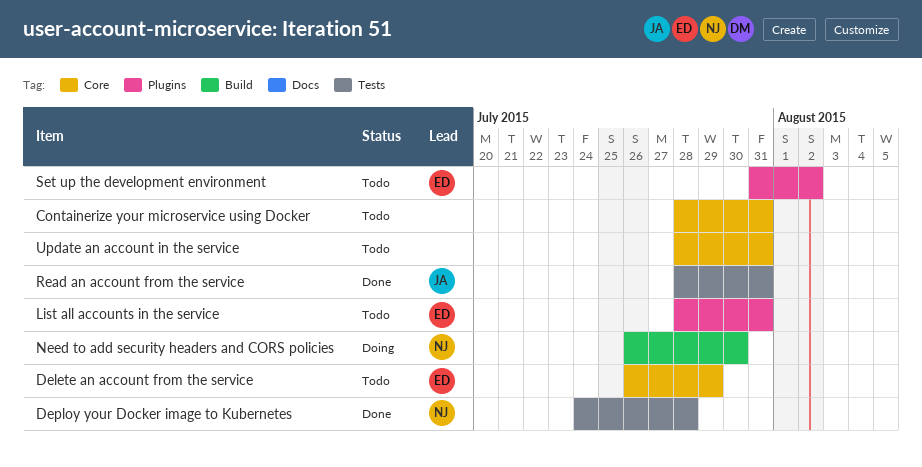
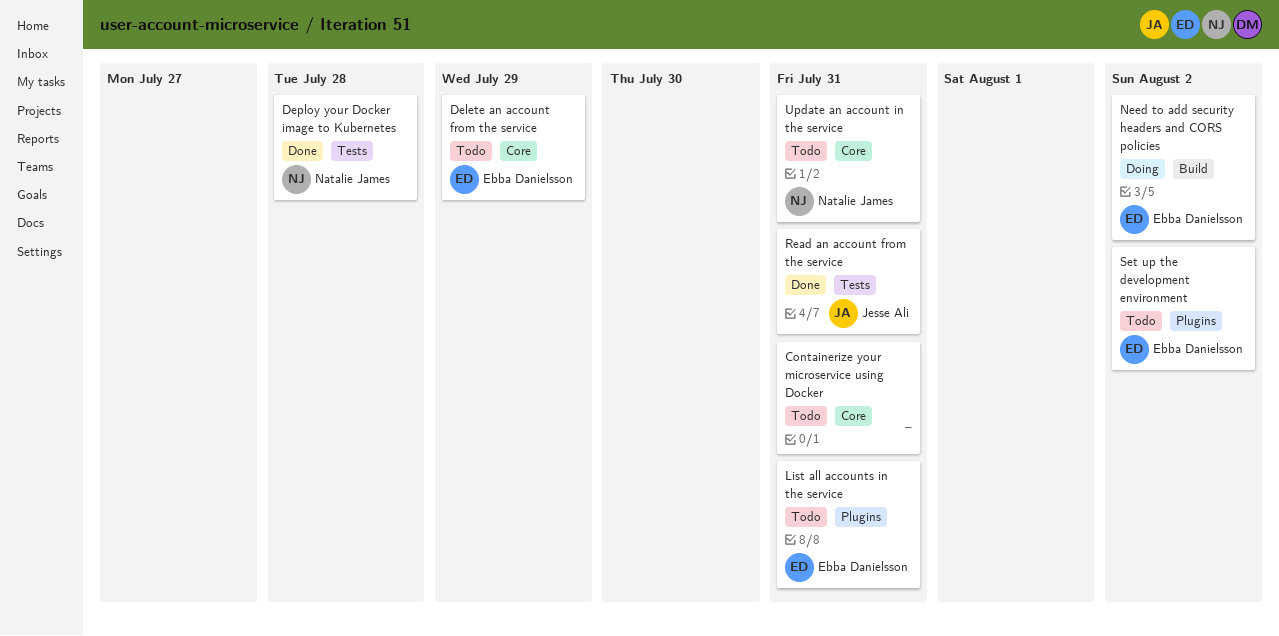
Need to add security headers and CORS policies, owner: Natalie James -> Ebba Danielsson
Need to add security headers and CORS policies, due: Jul 30 -> Aug 2
Update an account in the service, owner: none -> Natalie James

